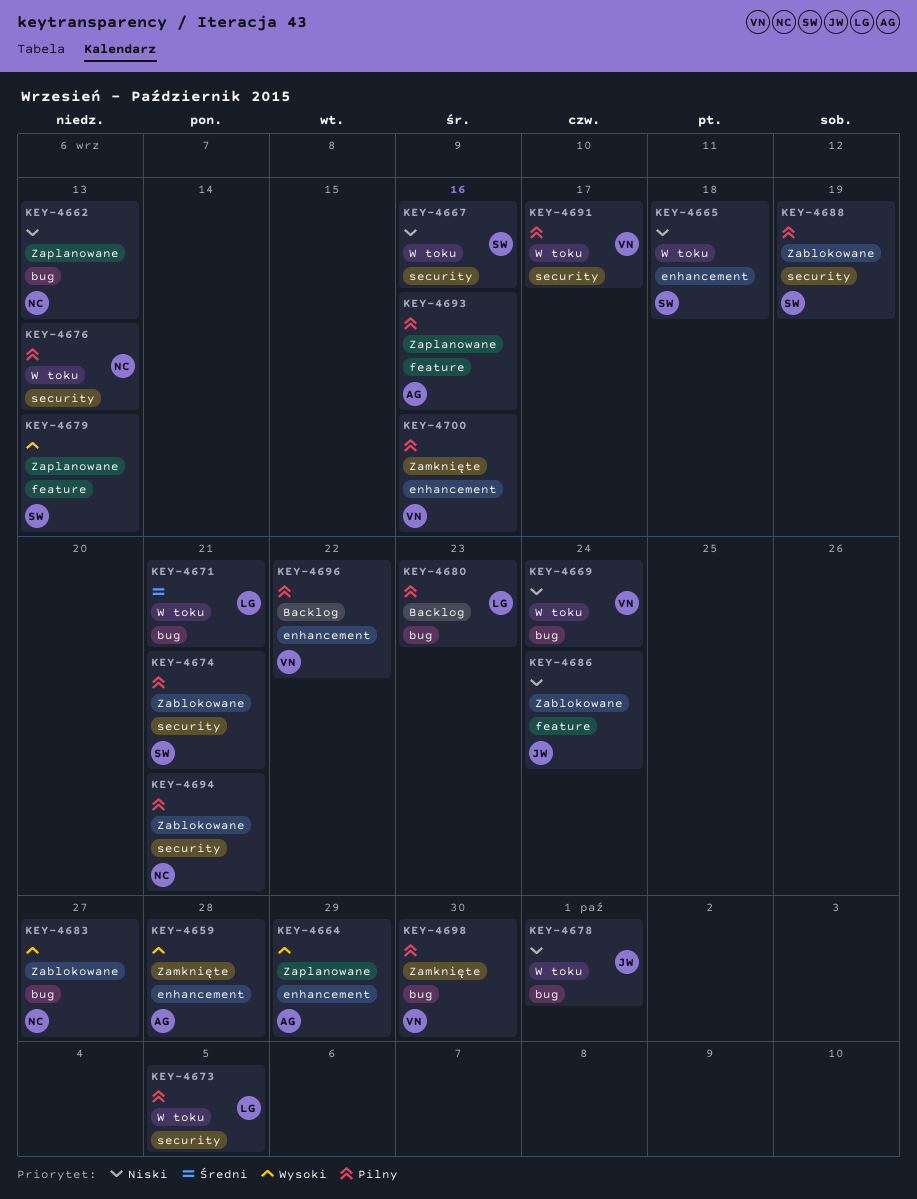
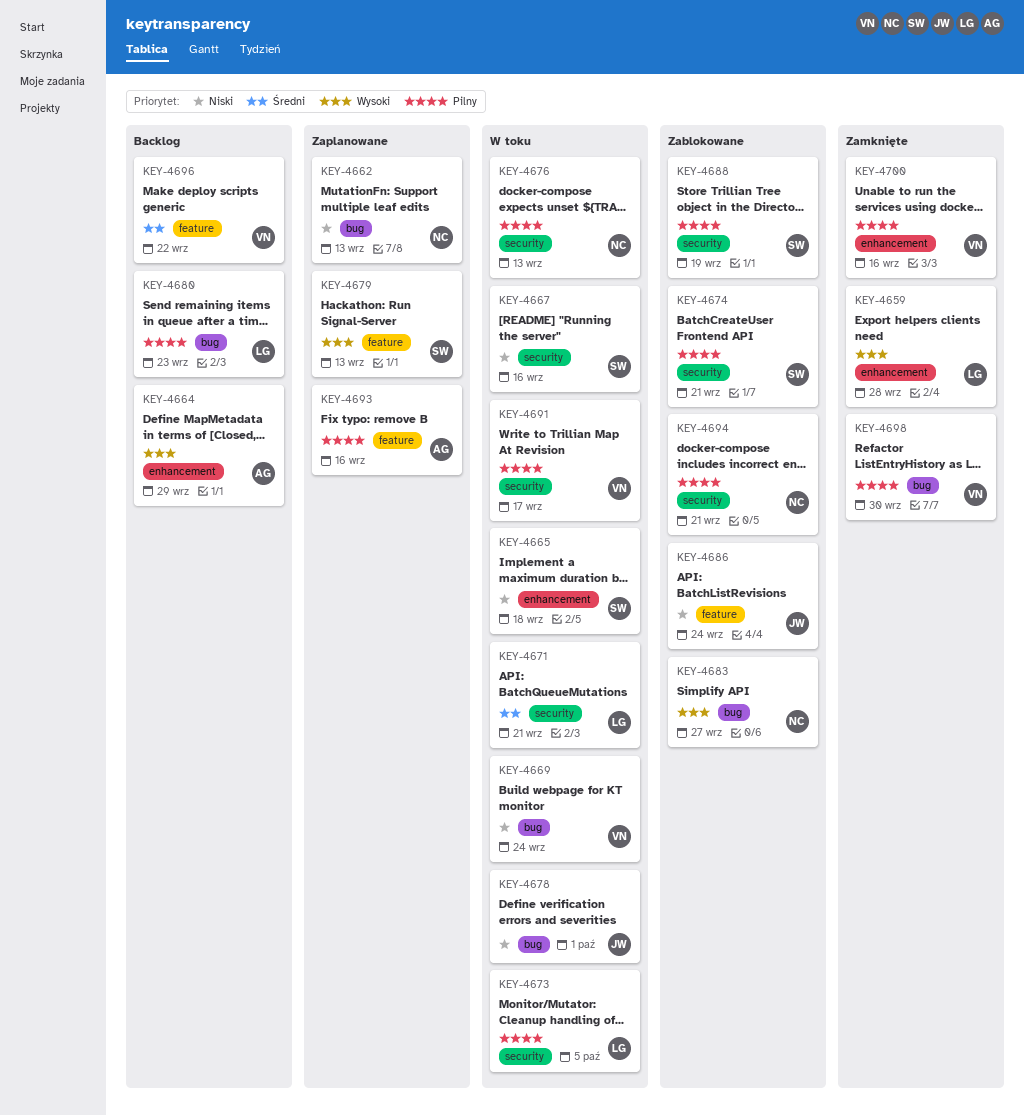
KEY-4659, owner: AG -> LG
KEY-4664, status: Zaplanowane -> Backlog
KEY-4671, label: bug -> security
KEY-4696, priority: Pilny -> Średni
KEY-4696, label: enhancement -> feature

